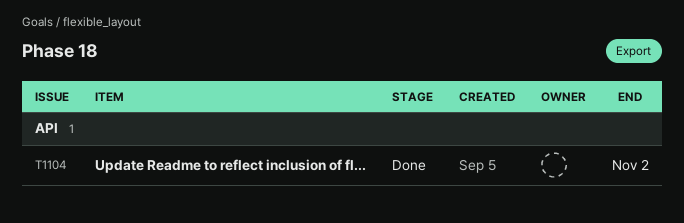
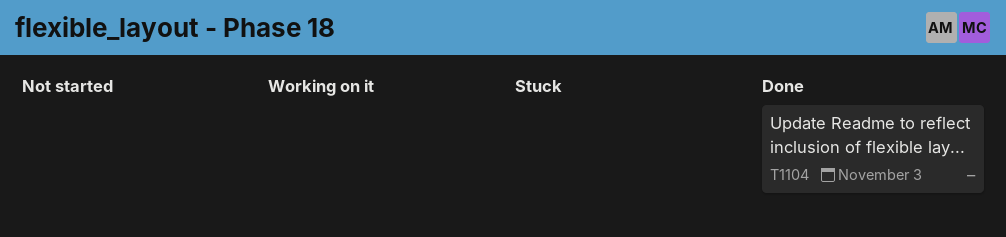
T1104, due: Nov 2 -> Nov 3

